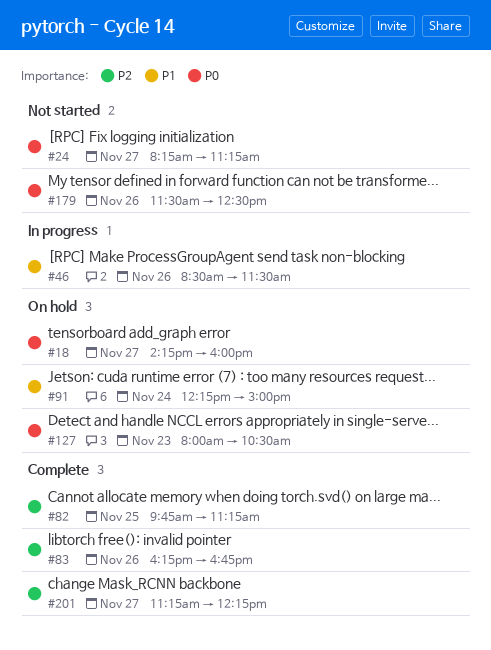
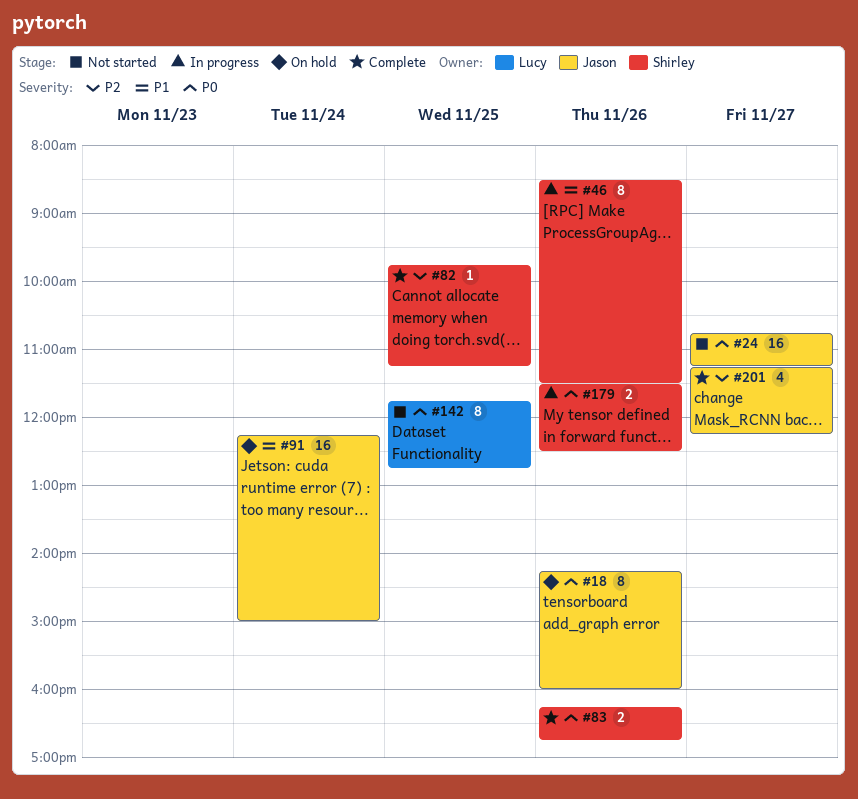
#18, day: Nov 27 -> Nov 26
#24, begins: 08:15 -> 10:45
#83, priority: P2 -> P0
#127: present -> none
#142: none -> present
#179, status: Not started -> In progress

